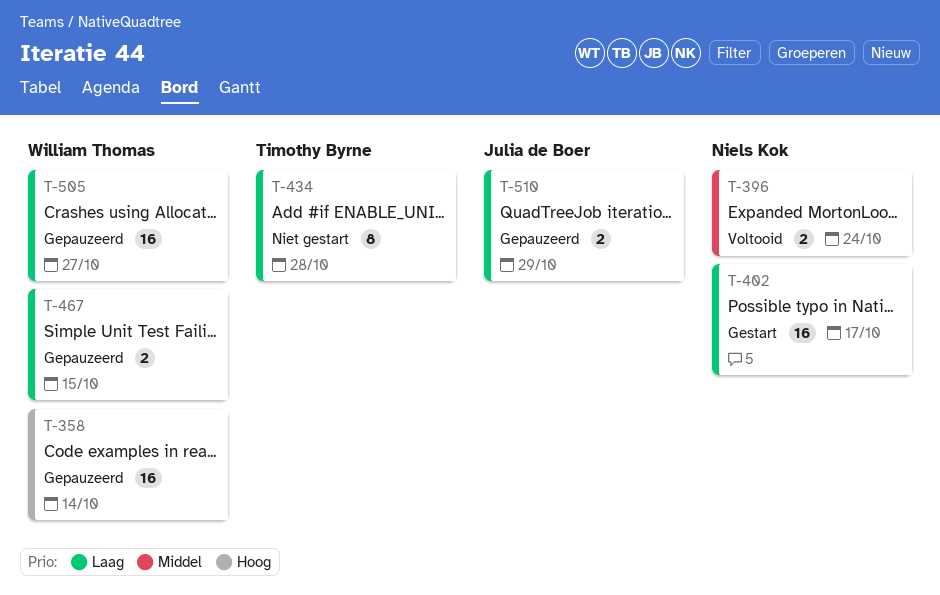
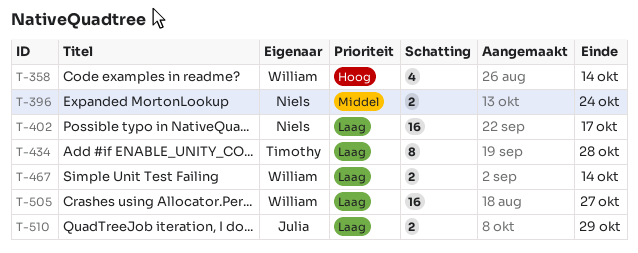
T-358, estimate: 16 -> 4
T-467, due: Oct 15 -> Oct 14

